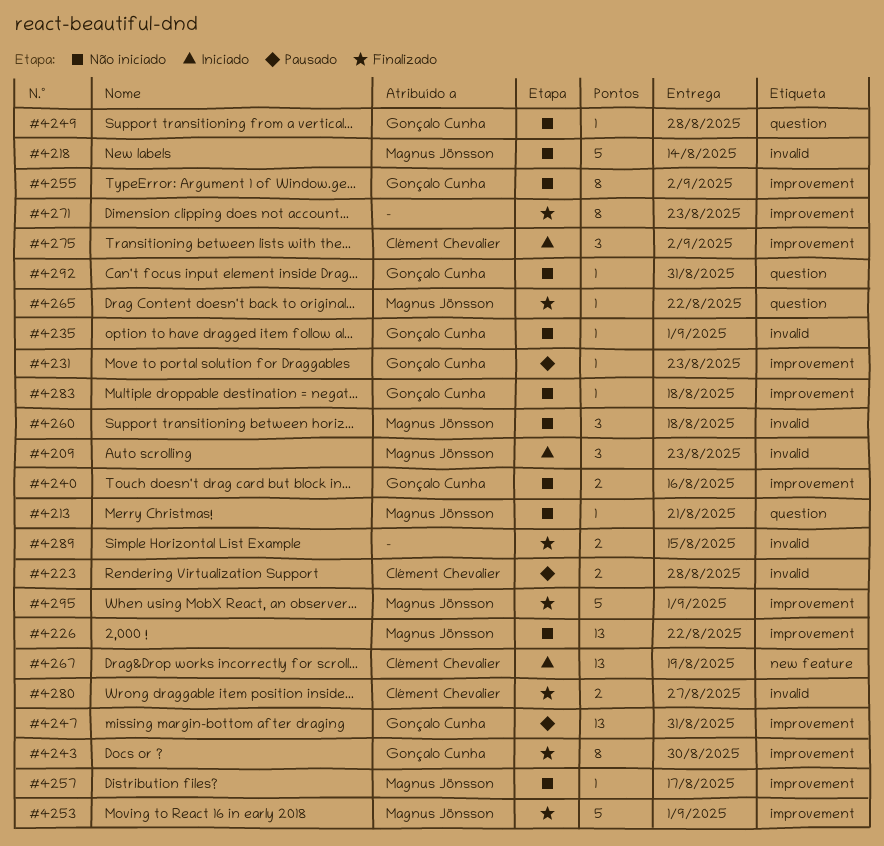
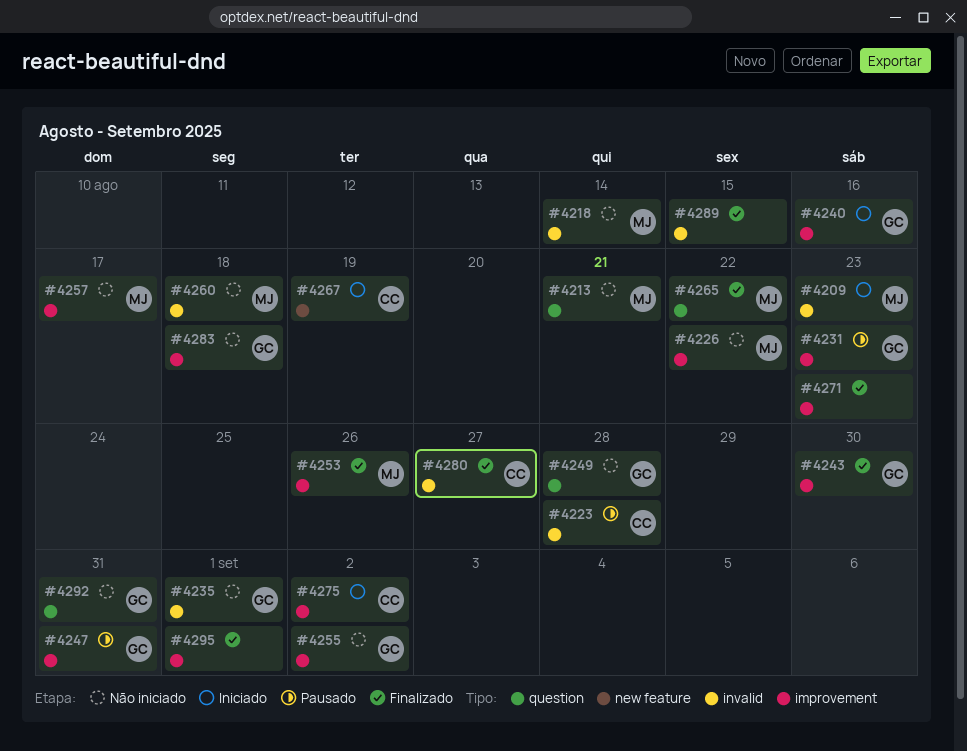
#4240, status: Não iniciado -> Iniciado
#4253, due: Sep 1 -> Aug 26
#4295, owner: Magnus Jönsson -> none

